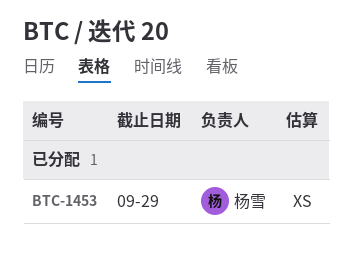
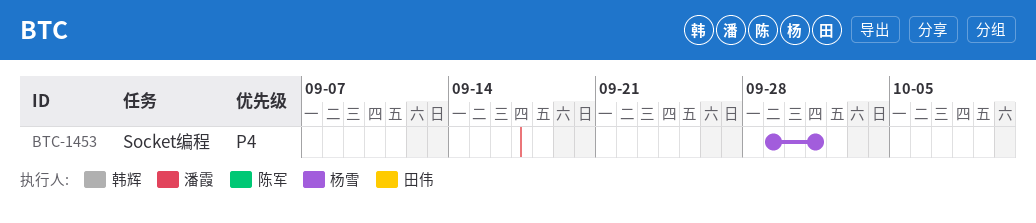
BTC-1453, due: Sep 29 -> Oct 1

